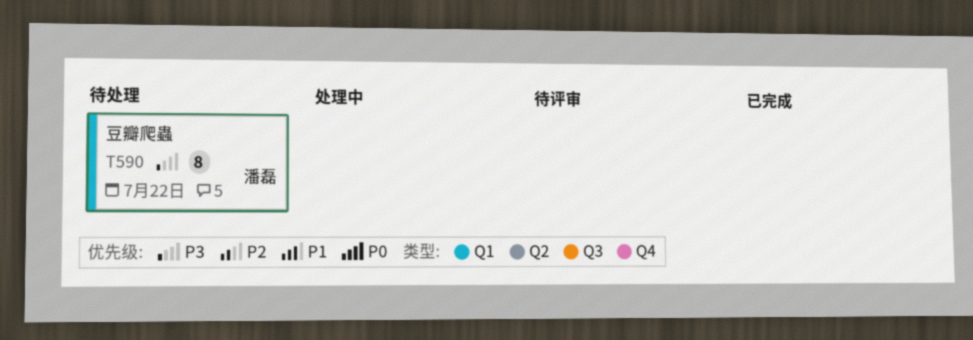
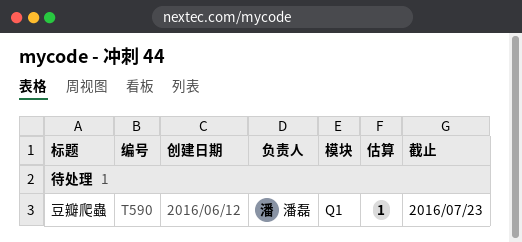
T590, estimate: 8 -> 1
T590, due: Jul 22 -> Jul 23

